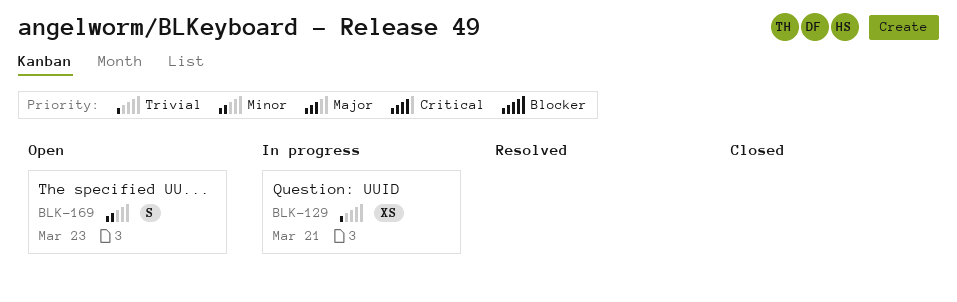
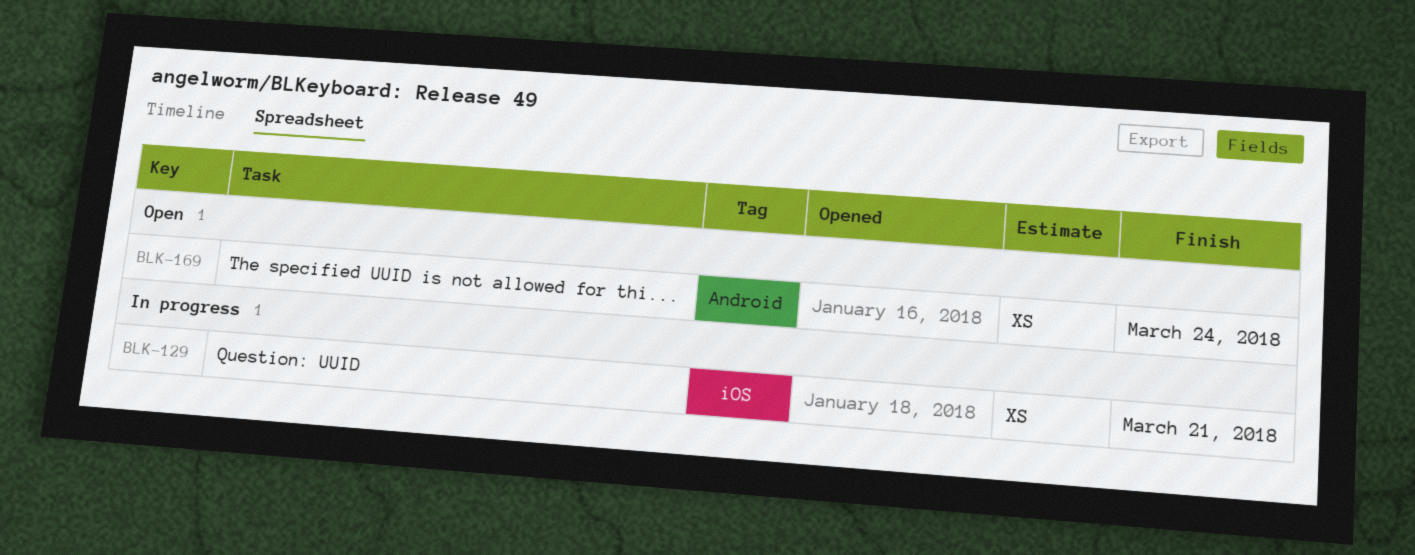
BLK-169, estimate: S -> XS
BLK-169, due: Mar 23 -> Mar 24

